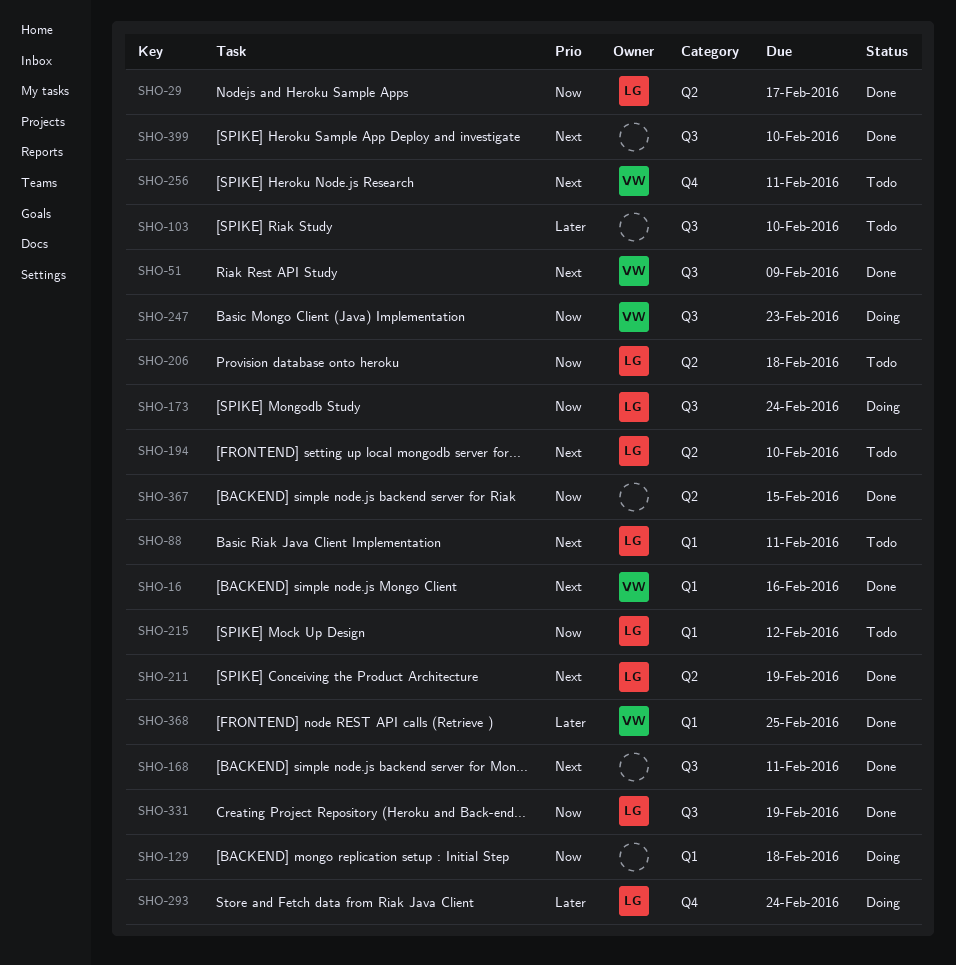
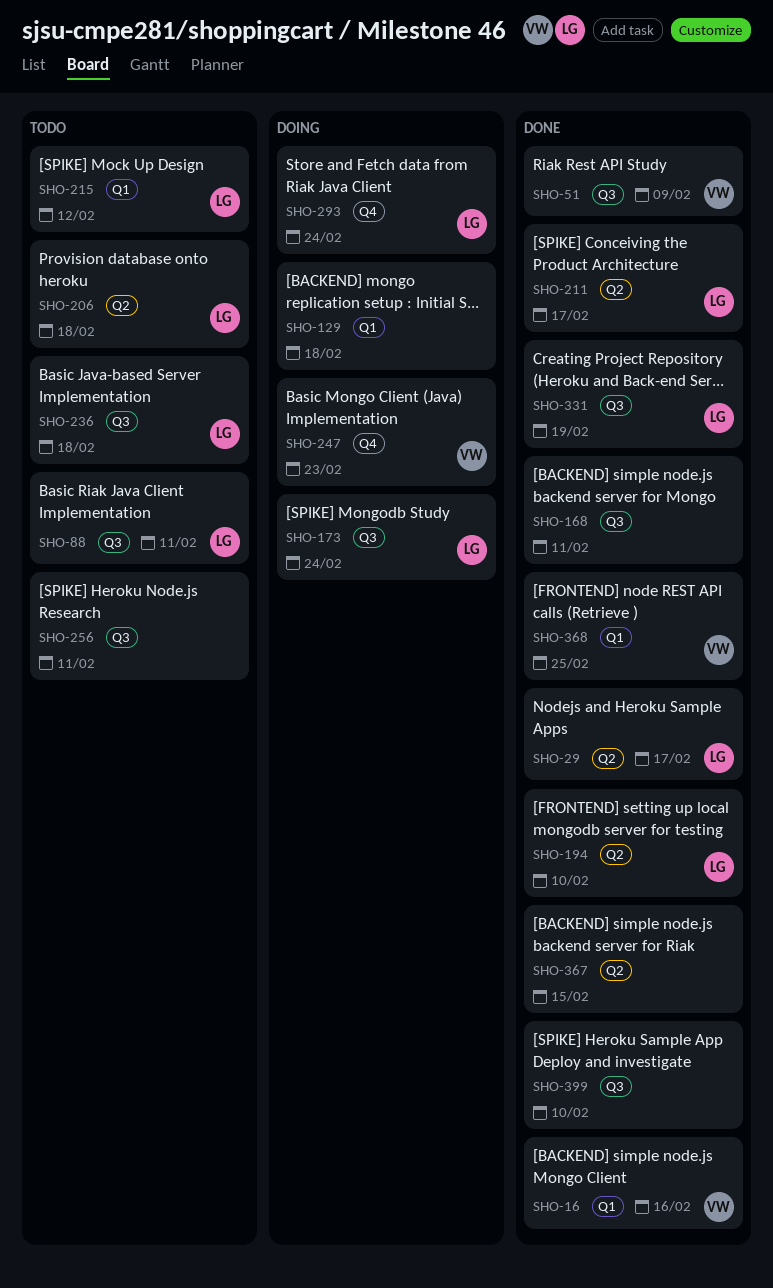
SHO-88, label: Q1 -> Q3
SHO-103: present -> none
SHO-194, status: Todo -> Done
SHO-211, due: Feb 19 -> Feb 17
SHO-236: none -> present
SHO-247, label: Q3 -> Q4
SHO-256, owner: VW -> none
SHO-256, label: Q4 -> Q3

